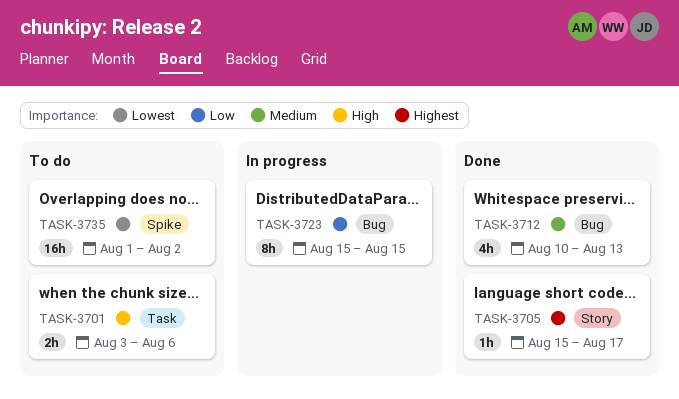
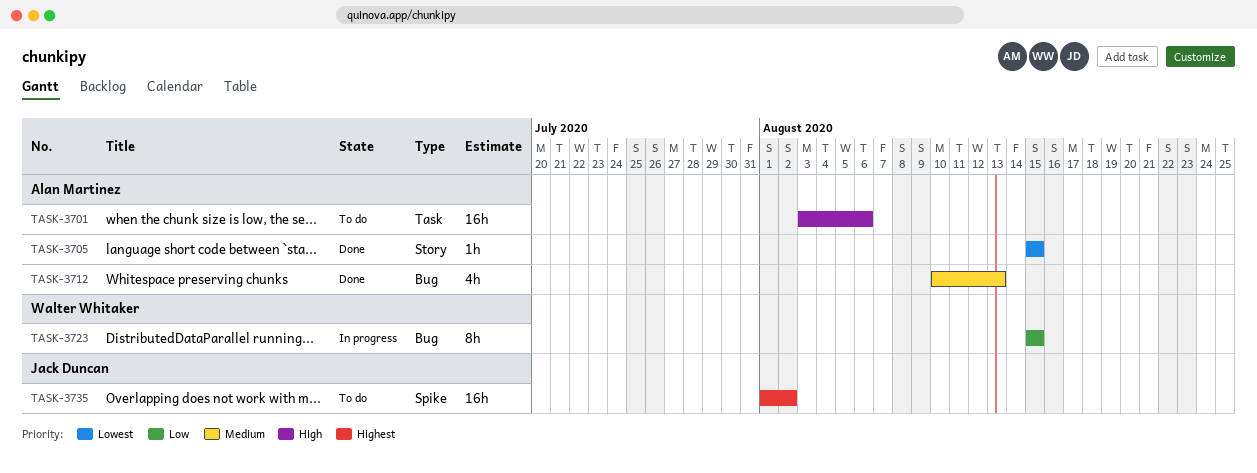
TASK-3701, estimate: 2h -> 16h
TASK-3705, priority: Highest -> Lowest
TASK-3705, due: Aug 17 -> Aug 15
TASK-3735, priority: Lowest -> Highest

